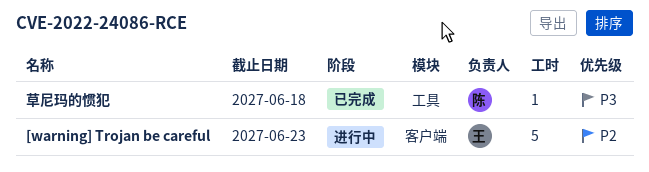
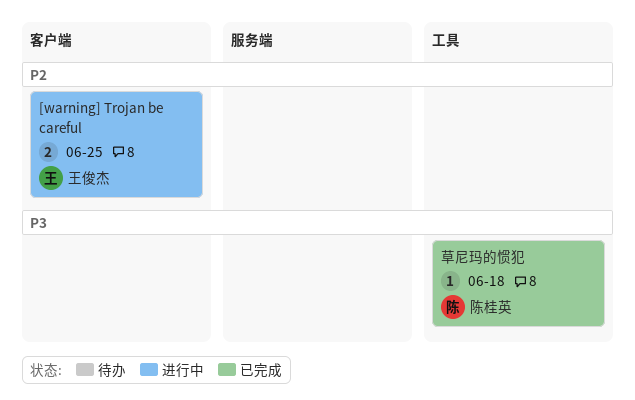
[warning] Trojan be careful, estimate: 5 -> 2
[warning] Trojan be careful, due: Jun 23 -> Jun 25

